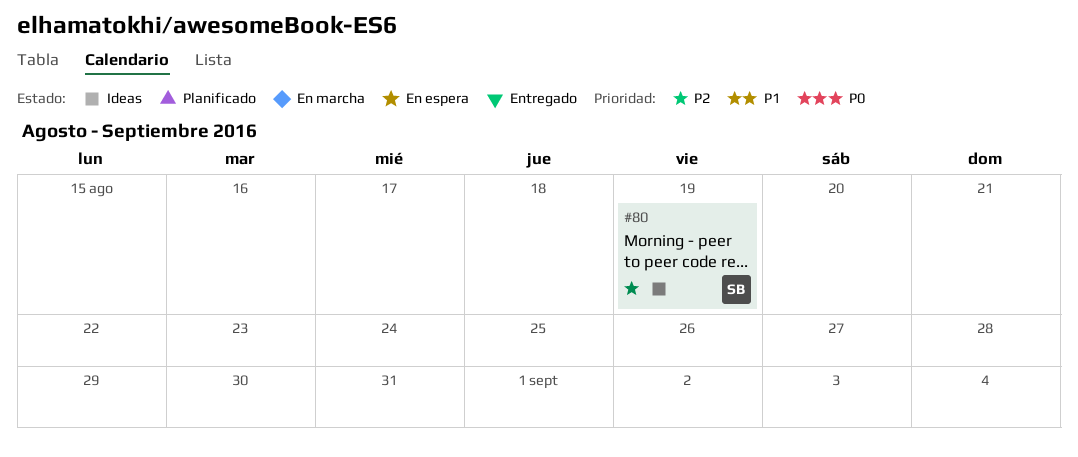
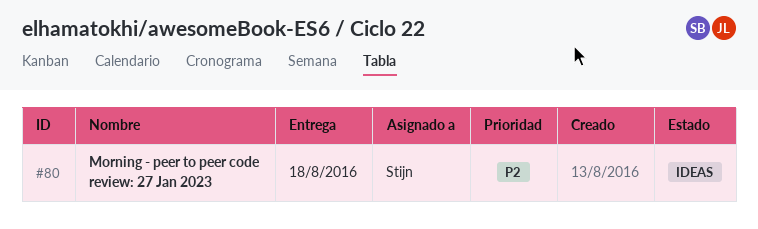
#80, due: Aug 19 -> Aug 18

